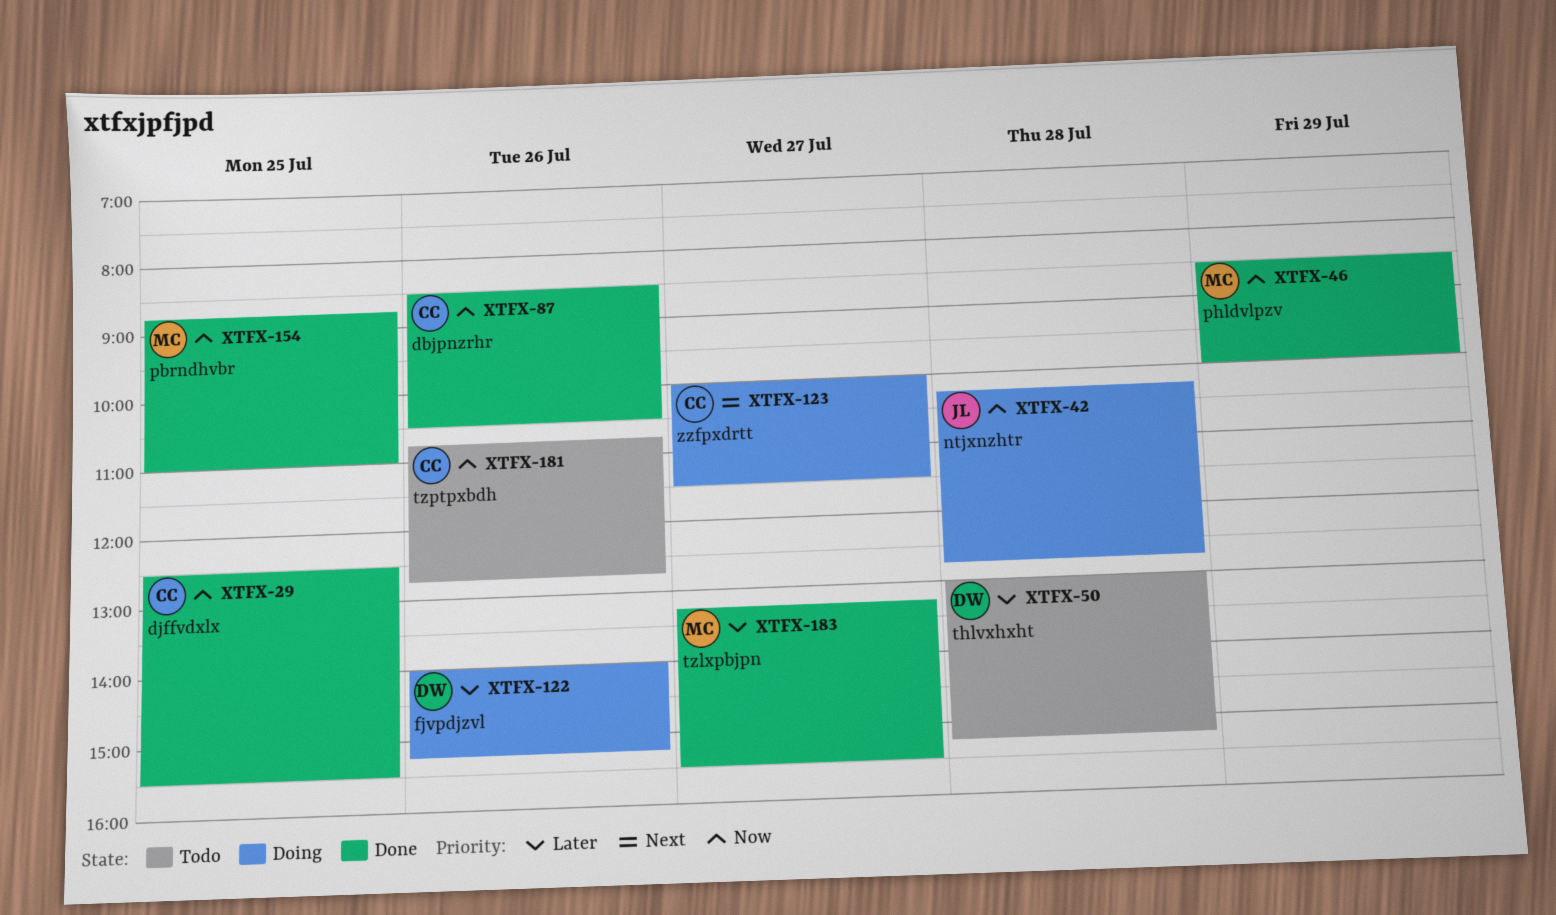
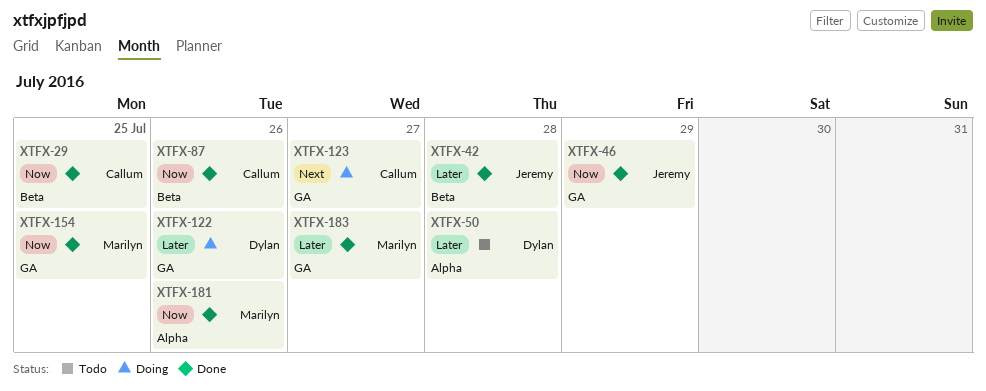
XTFX-42, status: Doing -> Done
XTFX-42, priority: Now -> Later
XTFX-46, owner: Marilyn -> Jeremy
XTFX-181, status: Todo -> Done
XTFX-181, owner: Callum -> Marilyn

